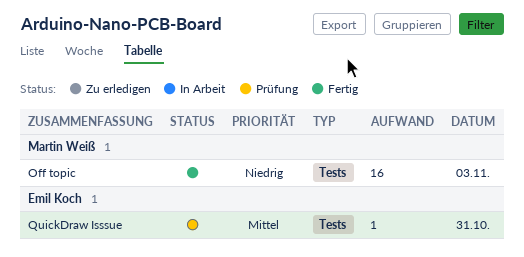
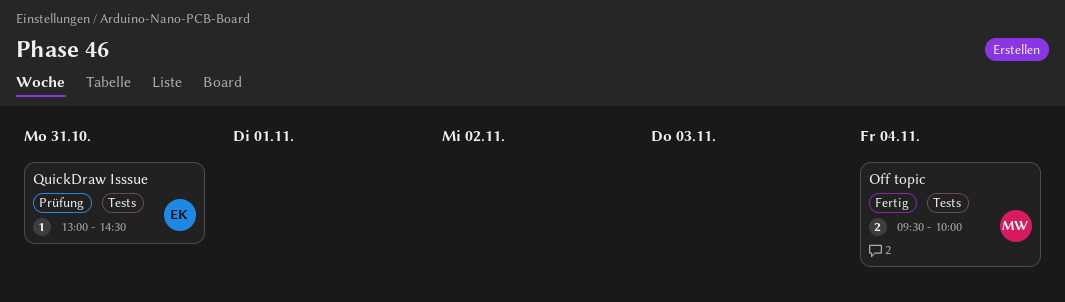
Off topic, estimate: 16 -> 2
Off topic, day: Nov 3 -> Nov 4

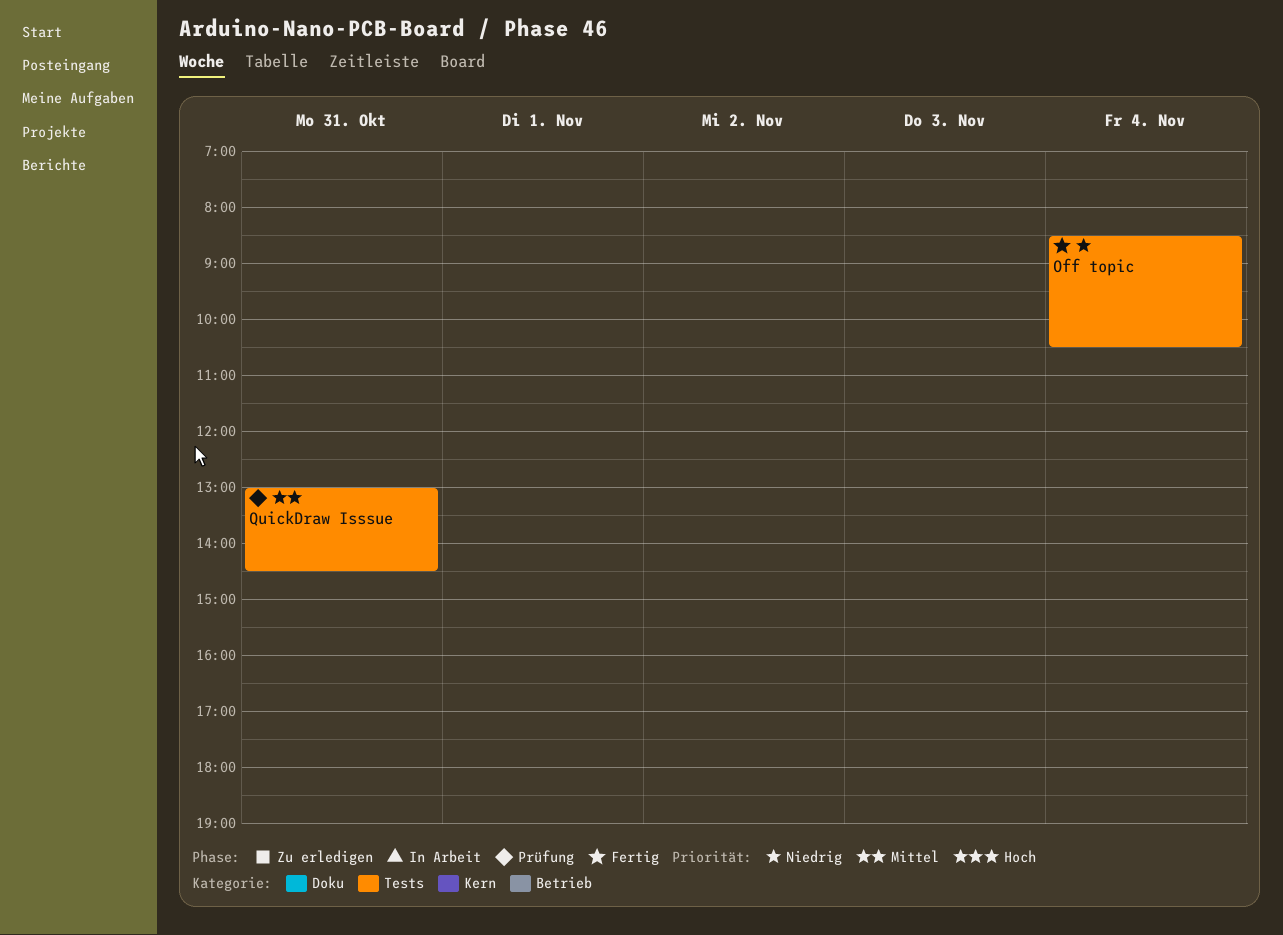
Off topic, begins: 09:30 -> 08:30
Off topic, ends: 10:00 -> 10:30

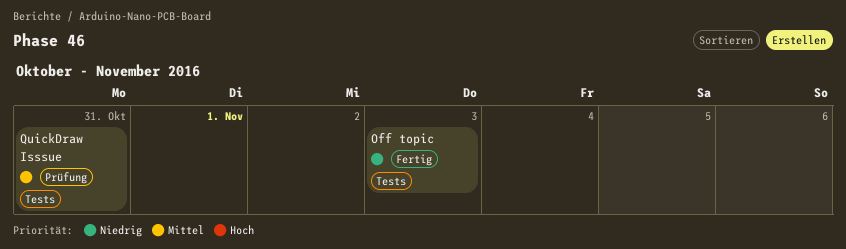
Off topic, day: Nov 4 -> Nov 3

